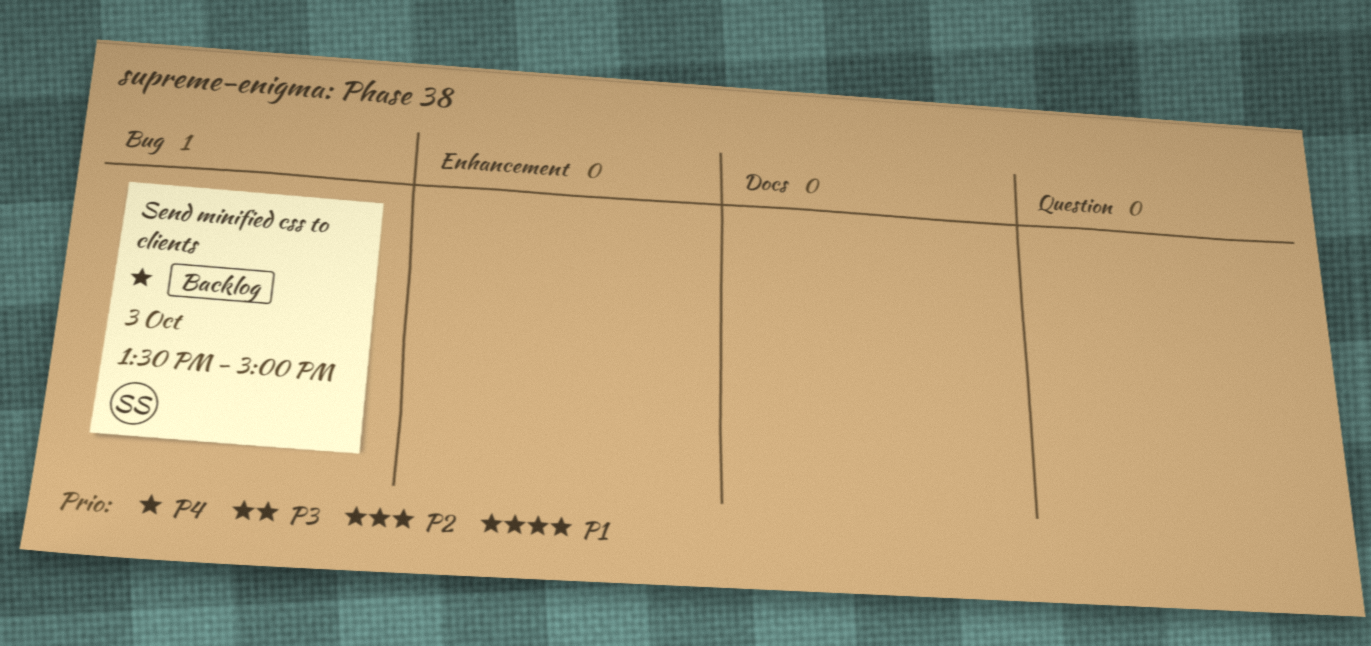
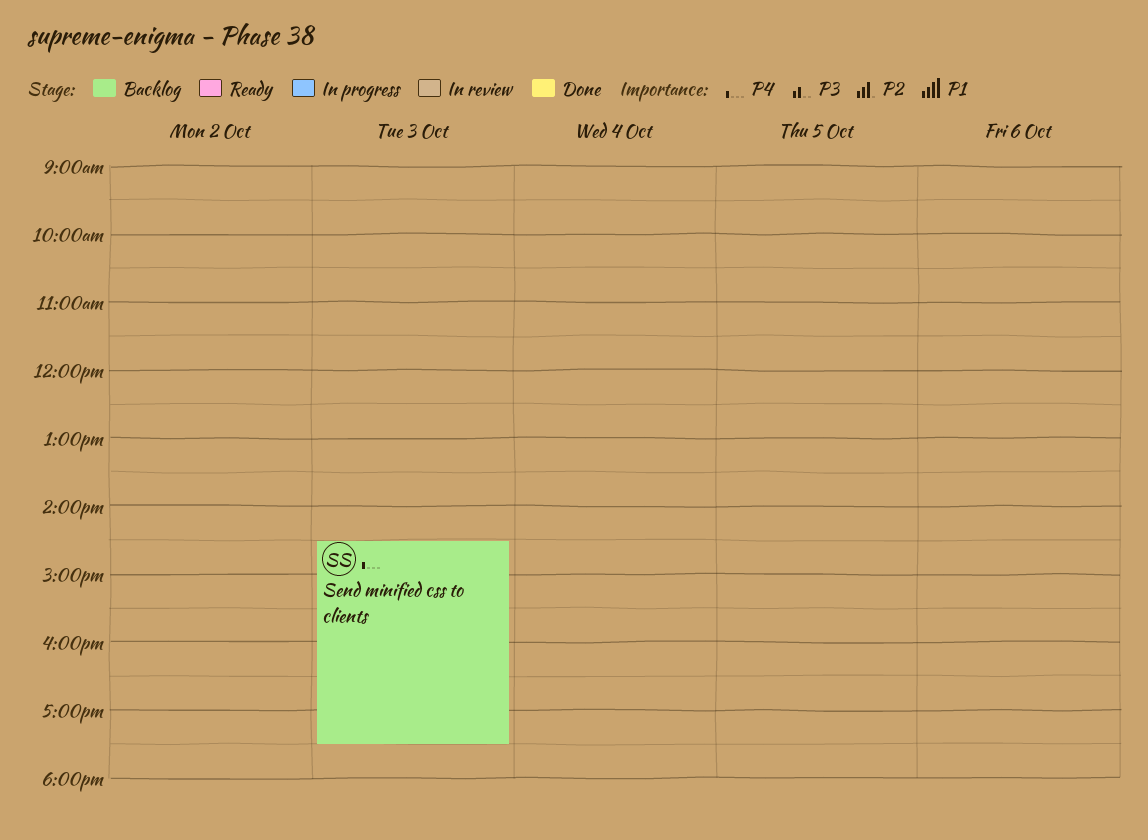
Send minified css to clients, begins: 13:30 -> 14:30
Send minified css to clients, ends: 15:00 -> 17:30

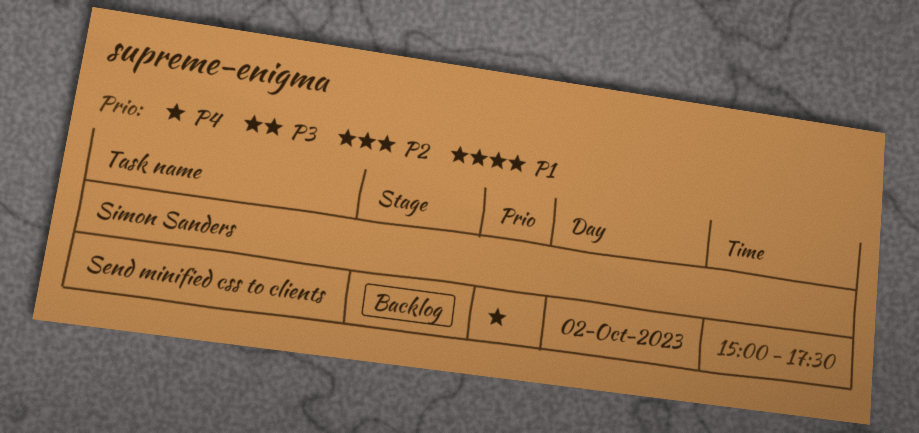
Send minified css to clients, day: Oct 3 -> Oct 2
Send minified css to clients, begins: 14:30 -> 15:00

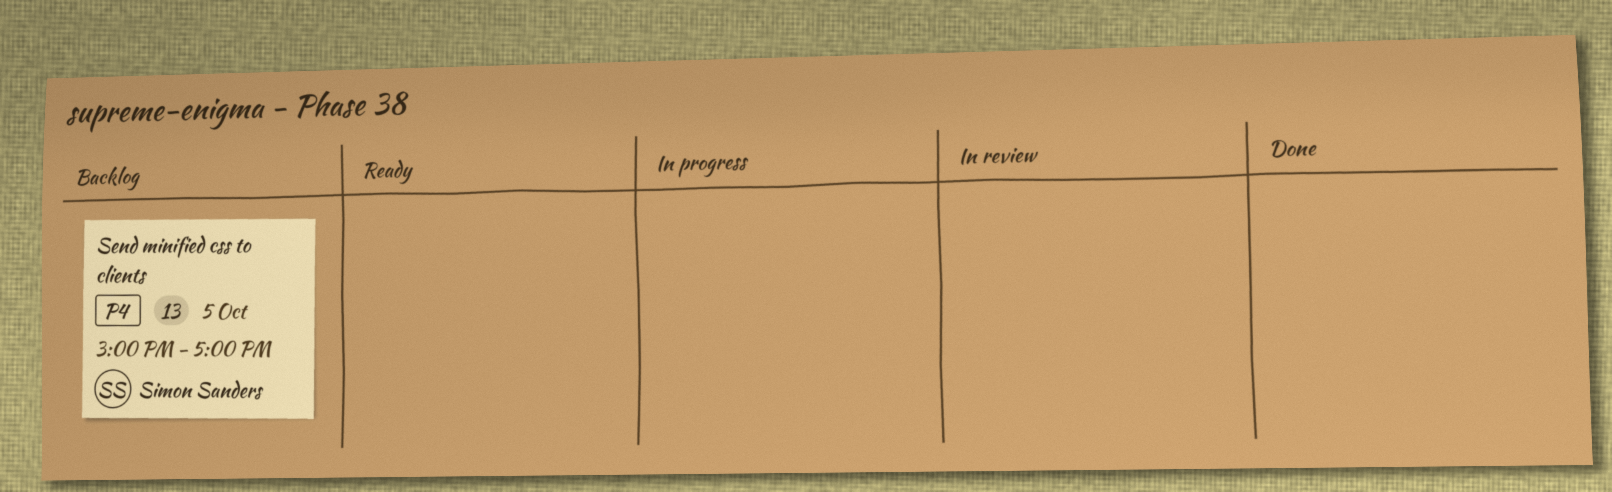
Send minified css to clients, day: Oct 2 -> Oct 5
Send minified css to clients, ends: 17:30 -> 17:00

